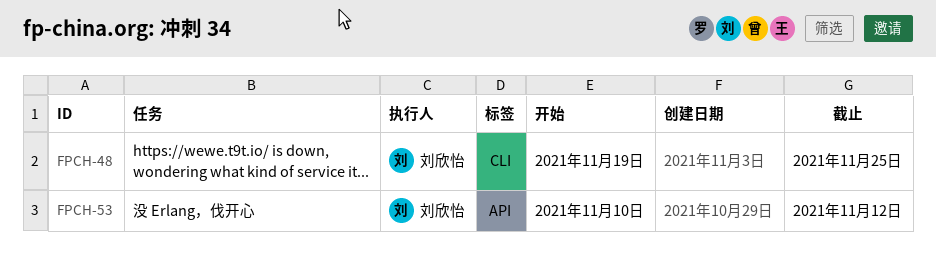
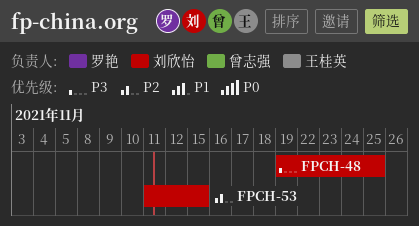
FPCH-53, start: Nov 10 -> Nov 11
FPCH-53, due: Nov 12 -> Nov 15

